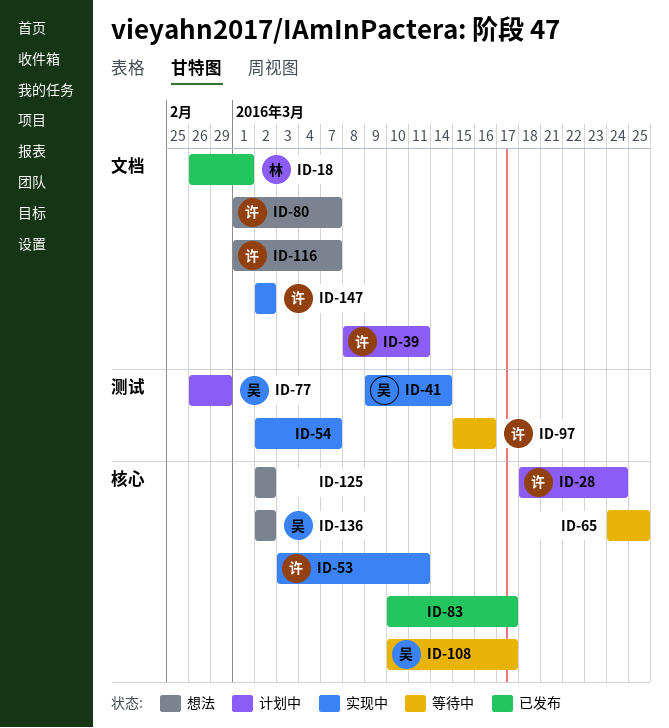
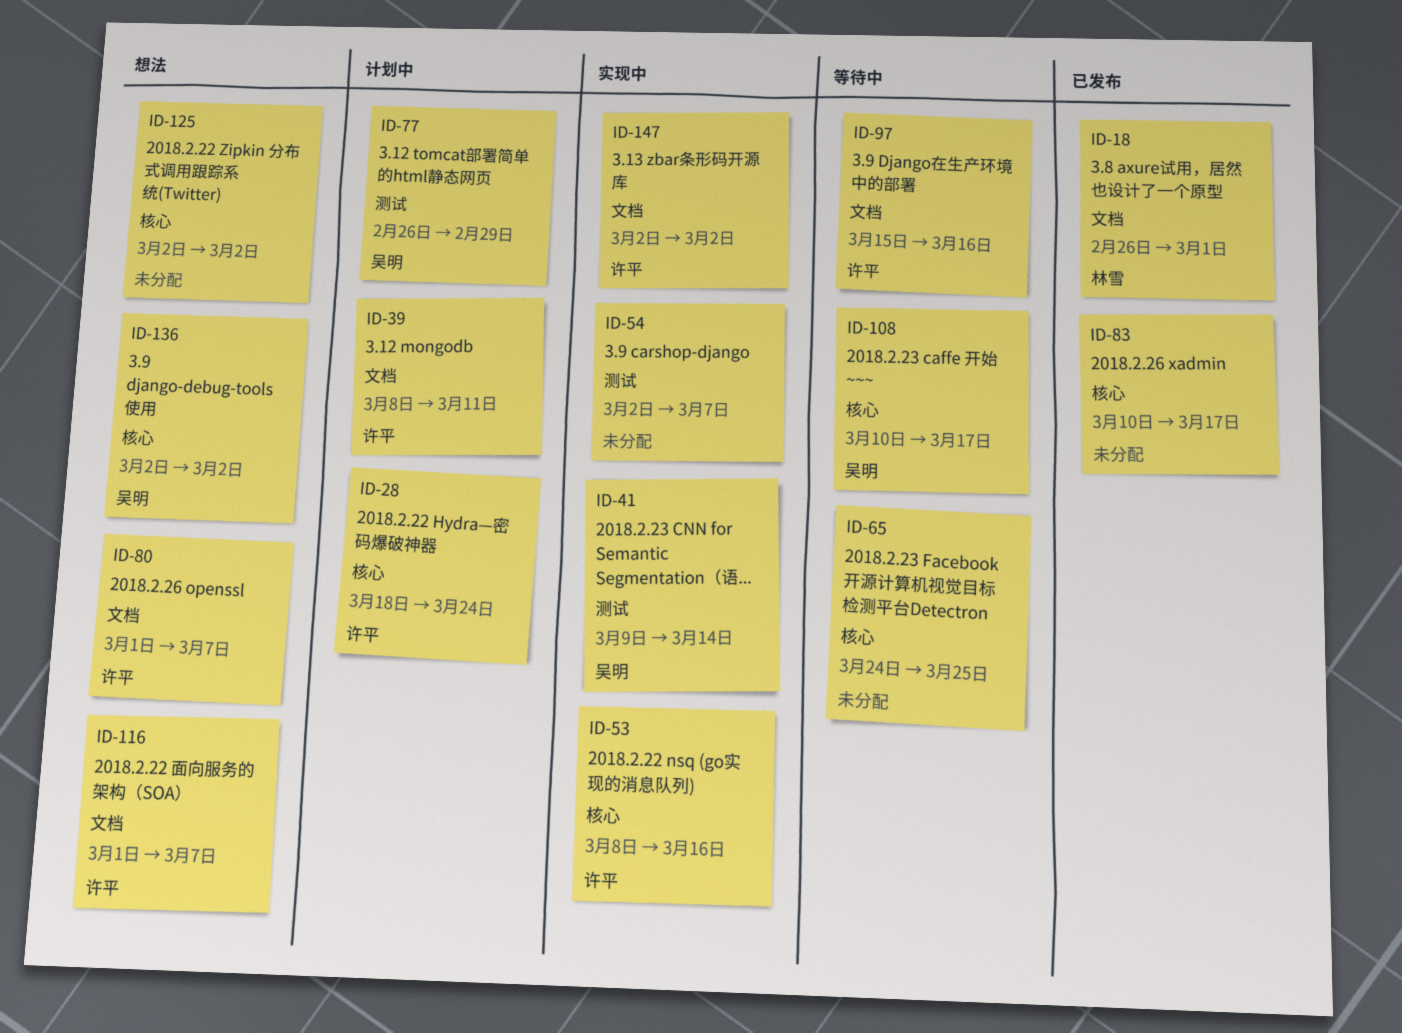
ID-53, start: Mar 3 -> Mar 8
ID-53, due: Mar 11 -> Mar 16
ID-97, label: 测试 -> 文档

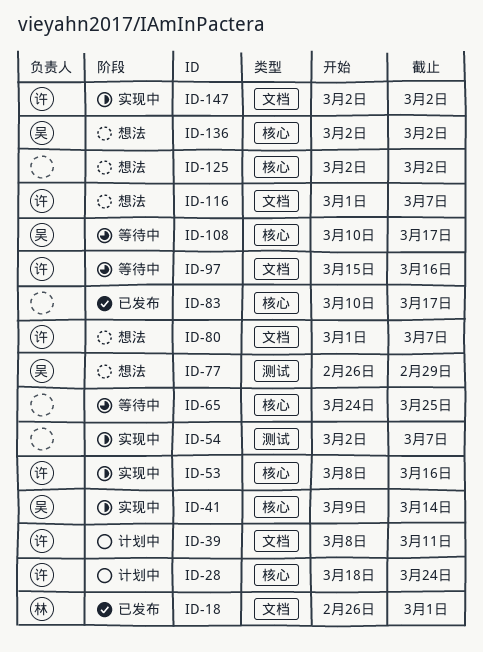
ID-41, label: 测试 -> 核心
ID-77, status: 计划中 -> 想法

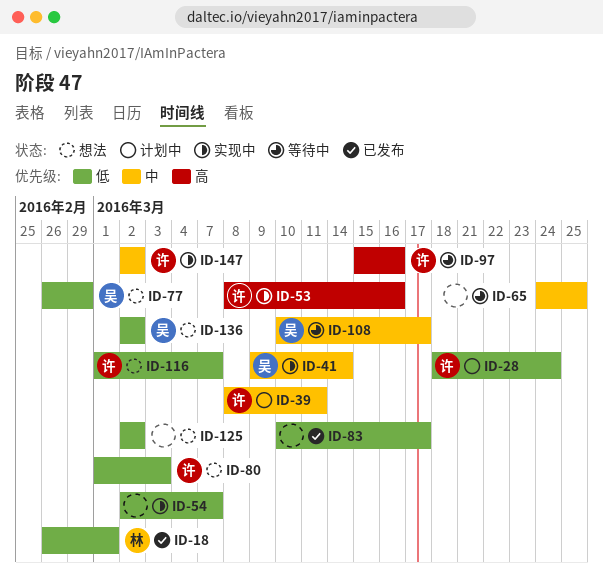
ID-80, due: Mar 7 -> Mar 3

